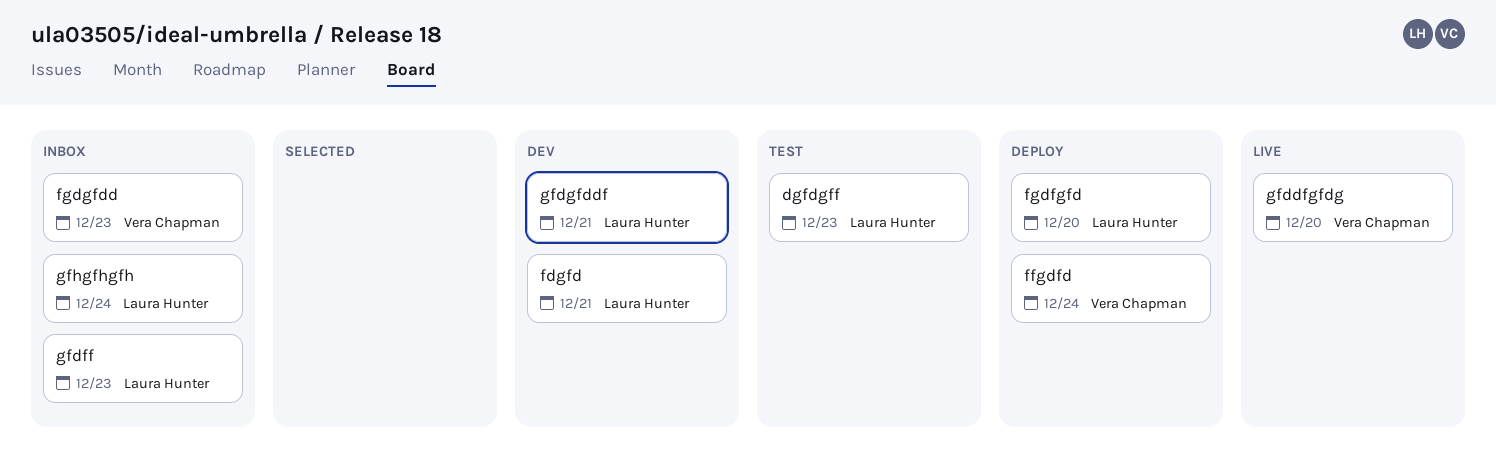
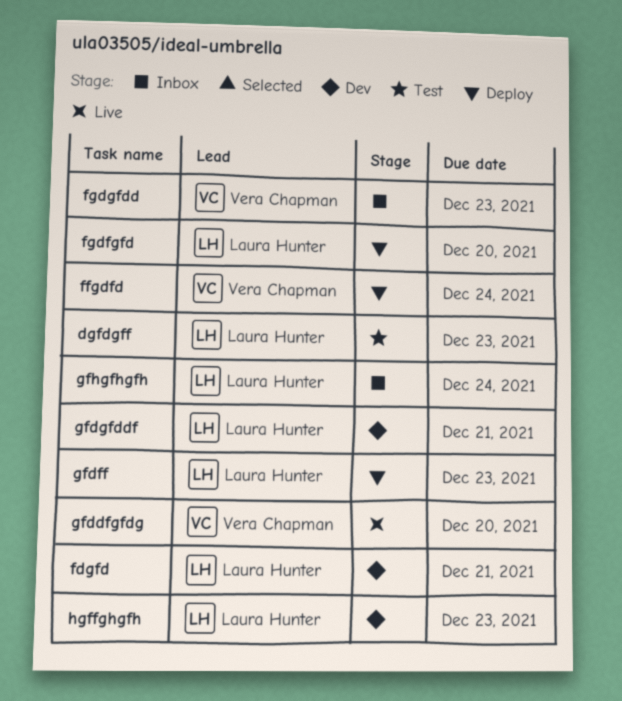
gfdff, status: Inbox -> Deploy
hgffghgfh: none -> present

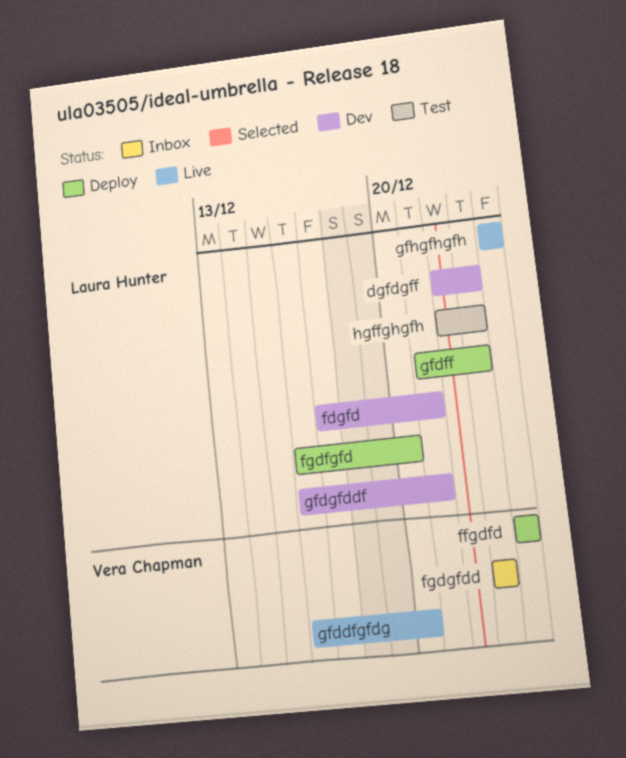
dgfdgff, status: Test -> Dev
gfhgfhgfh, status: Inbox -> Live
hgffghgfh, status: Dev -> Test

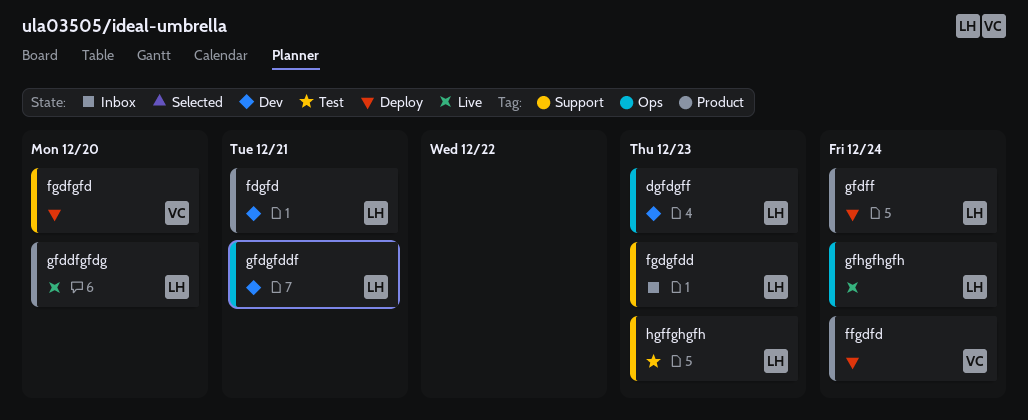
fgdfgfd, owner: Laura Hunter -> Vera Chapman
fgdgfdd, owner: Vera Chapman -> Laura Hunter
gfddfgfdg, owner: Vera Chapman -> Laura Hunter
gfdff, due: Dec 23 -> Dec 24

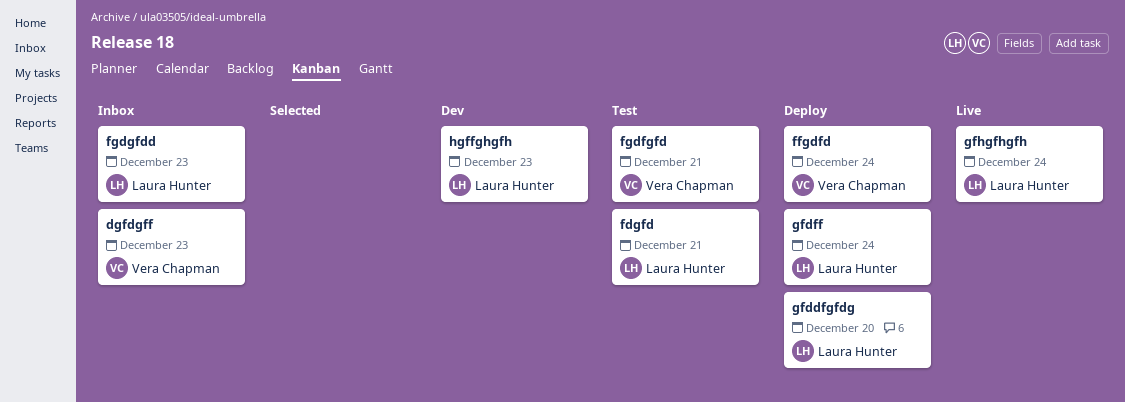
dgfdgff, status: Dev -> Inbox
dgfdgff, owner: Laura Hunter -> Vera Chapman
fdgfd, status: Dev -> Test
fgdfgfd, status: Deploy -> Test
fgdfgfd, due: Dec 20 -> Dec 21
gfddfgfdg, status: Live -> Deploy
gfdgfddf: present -> none
hgffghgfh, status: Test -> Dev

